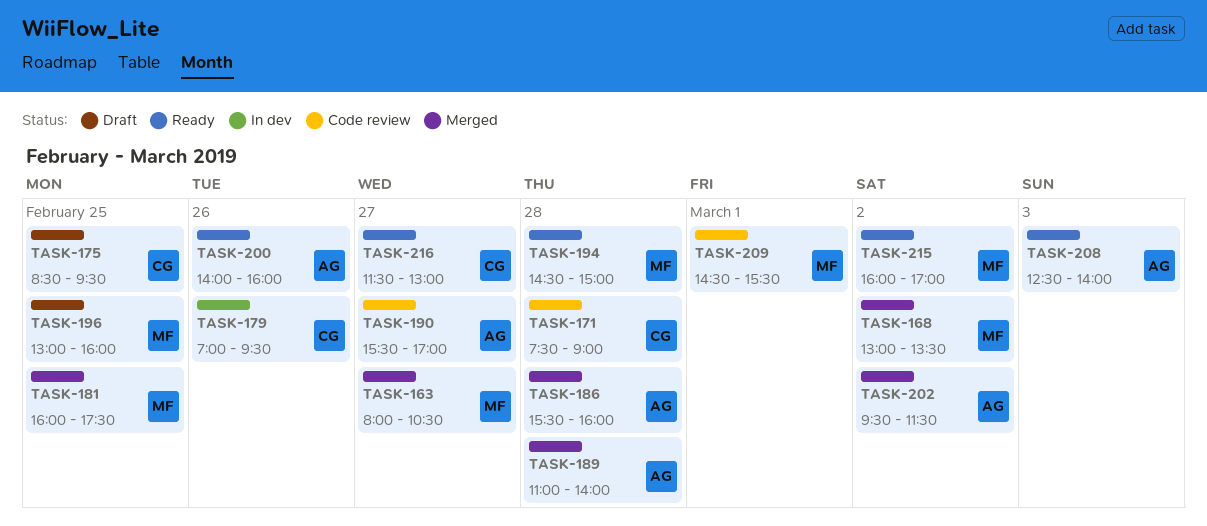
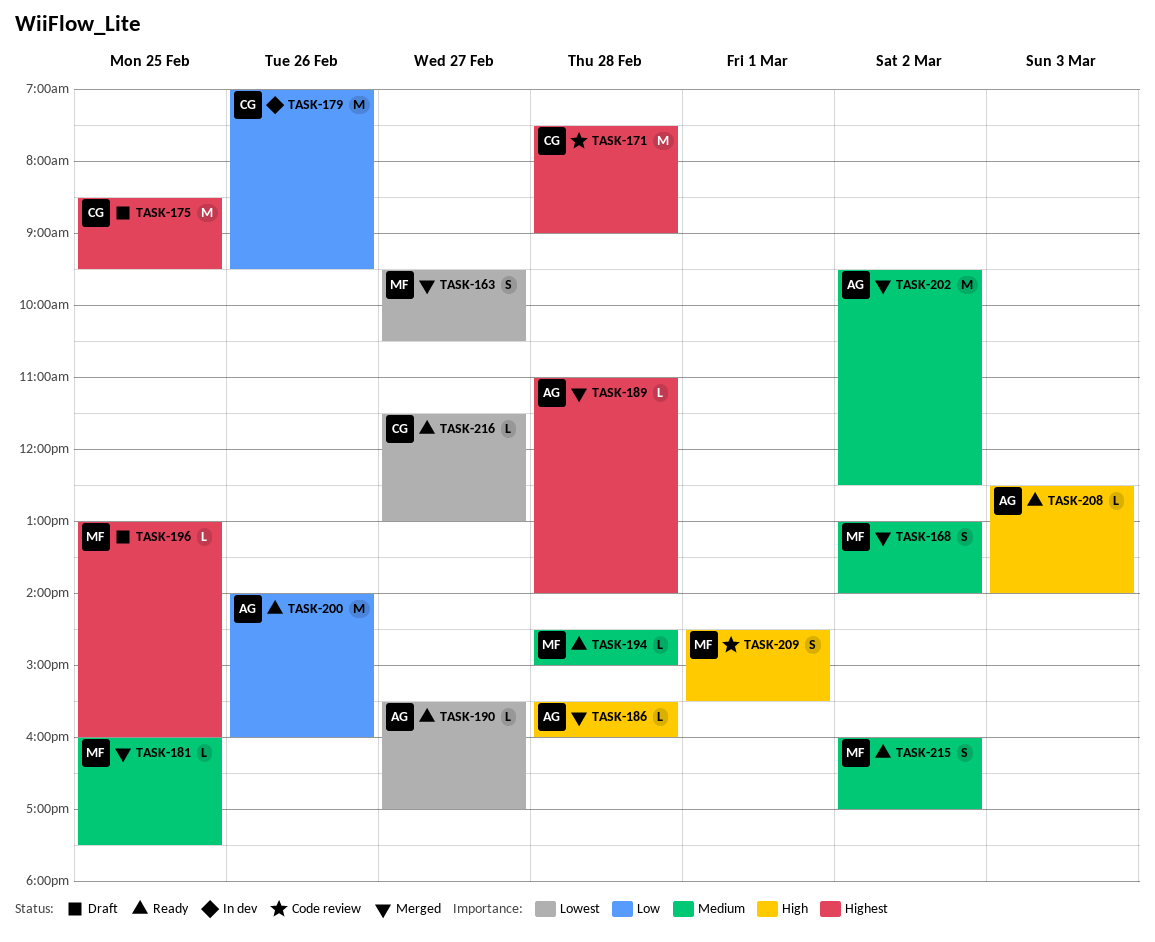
TASK-163, begins: 08:00 -> 09:30
TASK-168, ends: 13:30 -> 14:00
TASK-190, status: Code review -> Ready
TASK-202, ends: 11:30 -> 12:30

